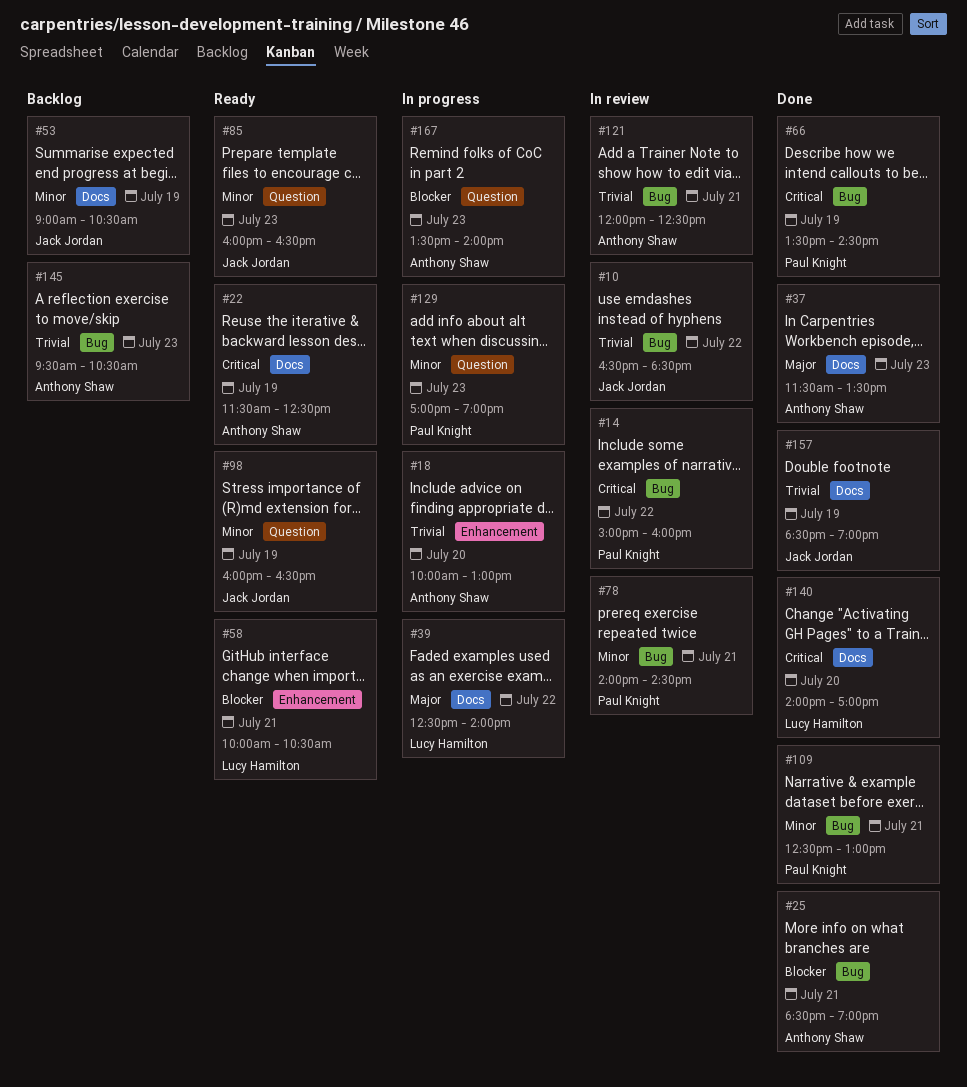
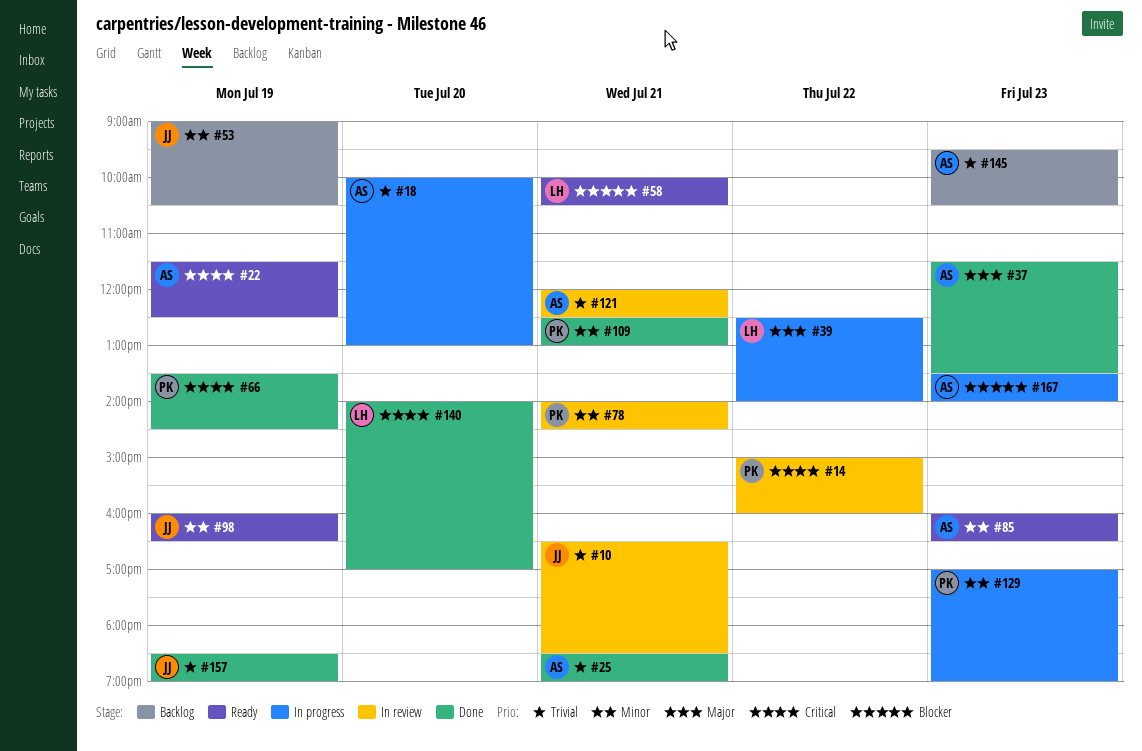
#10, day: Jul 22 -> Jul 21
#25, priority: Blocker -> Trivial
#85, owner: Jack Jordan -> Anthony Shaw

